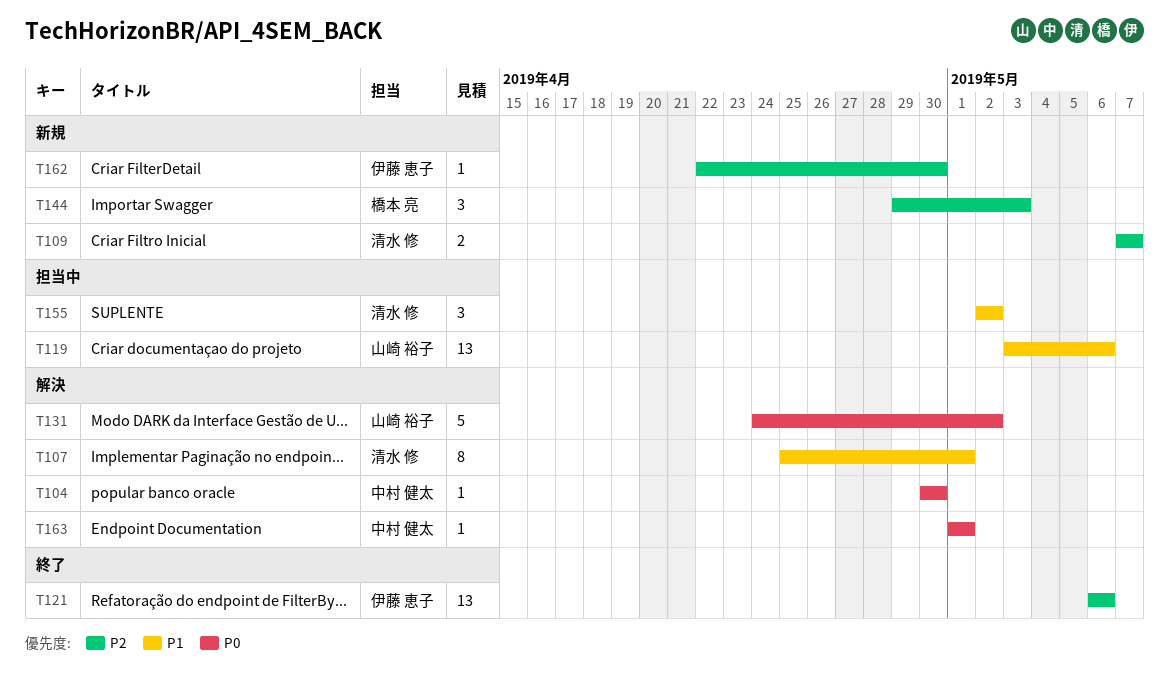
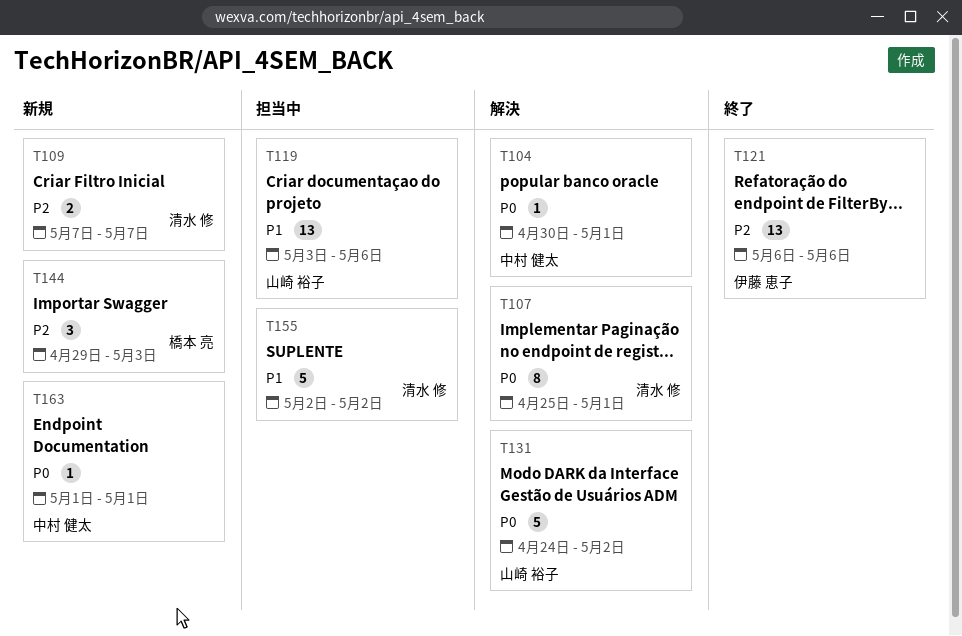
T104, due: Apr 30 -> May 1
T107, priority: P1 -> P0
T155, estimate: 3 -> 5
T162: present -> none
T163, status: 解決 -> 新規

